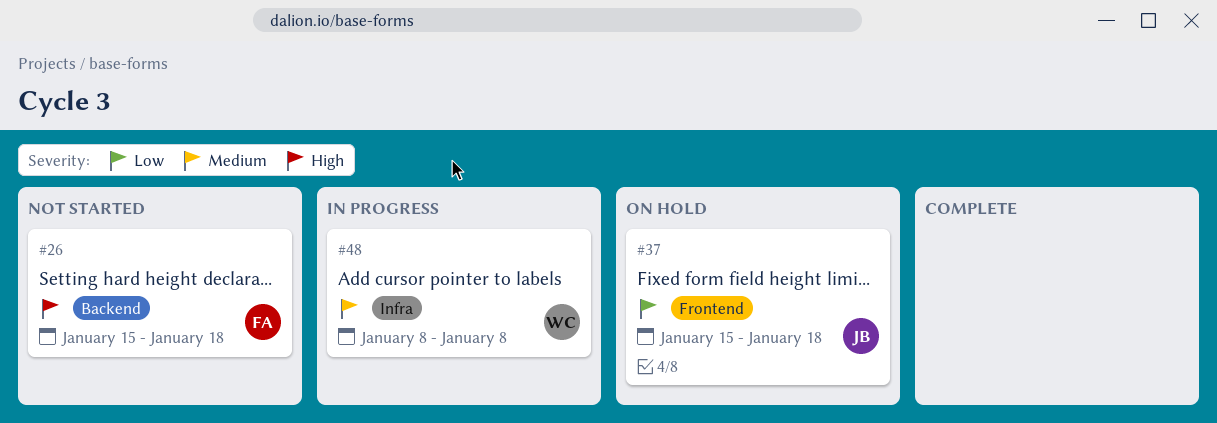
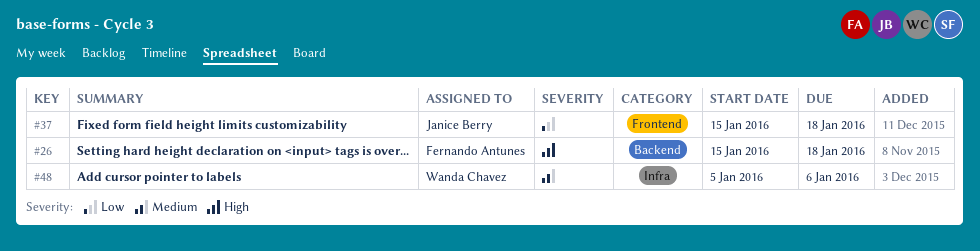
#48, start: Jan 8 -> Jan 5
#48, due: Jan 8 -> Jan 6

